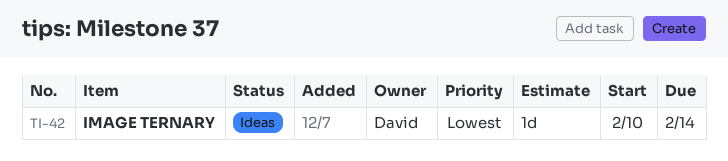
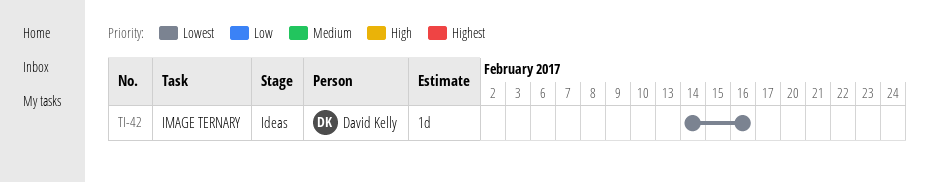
TI-42, start: Feb 10 -> Feb 14
TI-42, due: Feb 14 -> Feb 16

